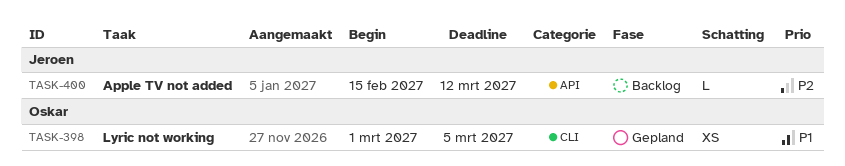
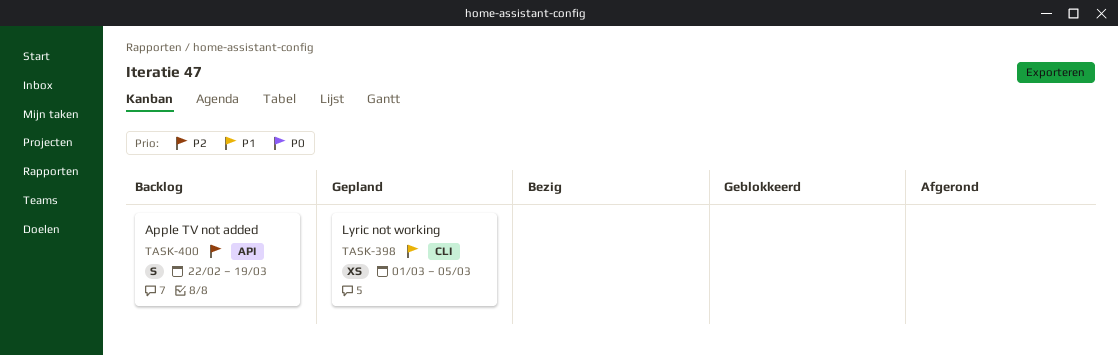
TASK-400, estimate: L -> S
TASK-400, start: Feb 15 -> Feb 22
TASK-400, due: Mar 12 -> Mar 19

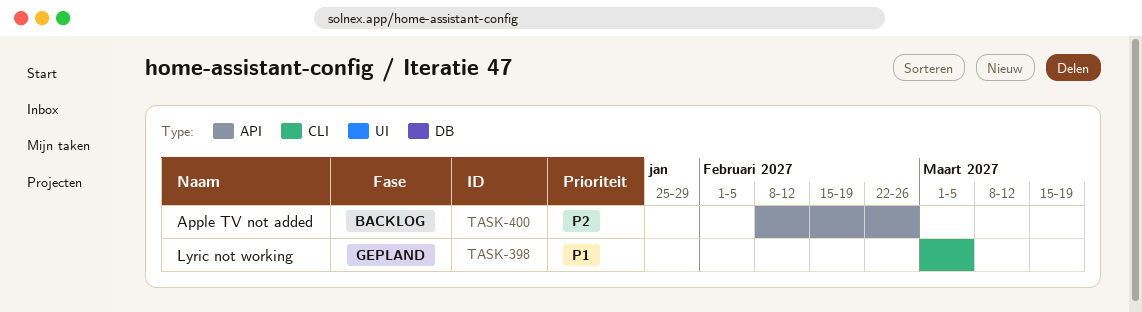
TASK-400, start: Feb 22 -> Feb 8
TASK-400, due: Mar 19 -> Feb 26

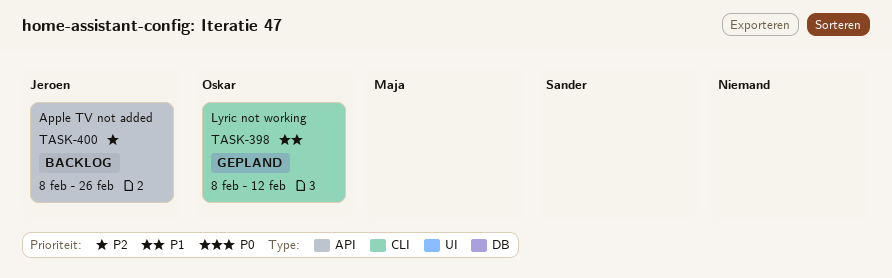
TASK-398, start: Mar 1 -> Feb 8
TASK-398, due: Mar 5 -> Feb 12

